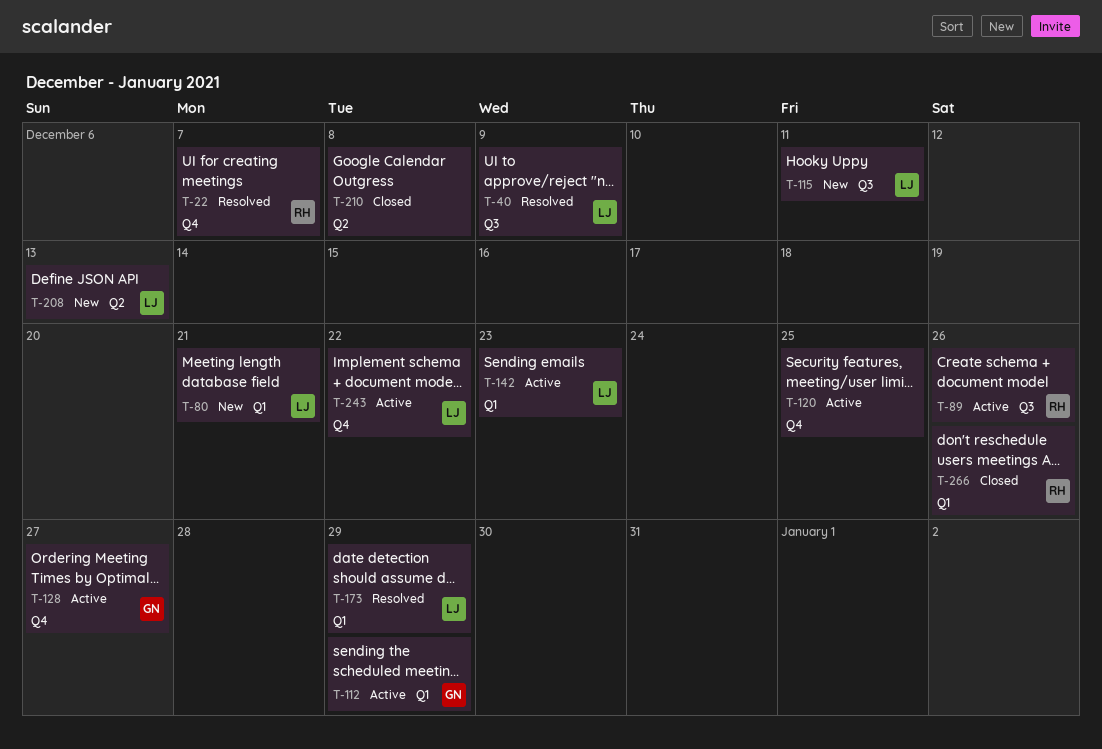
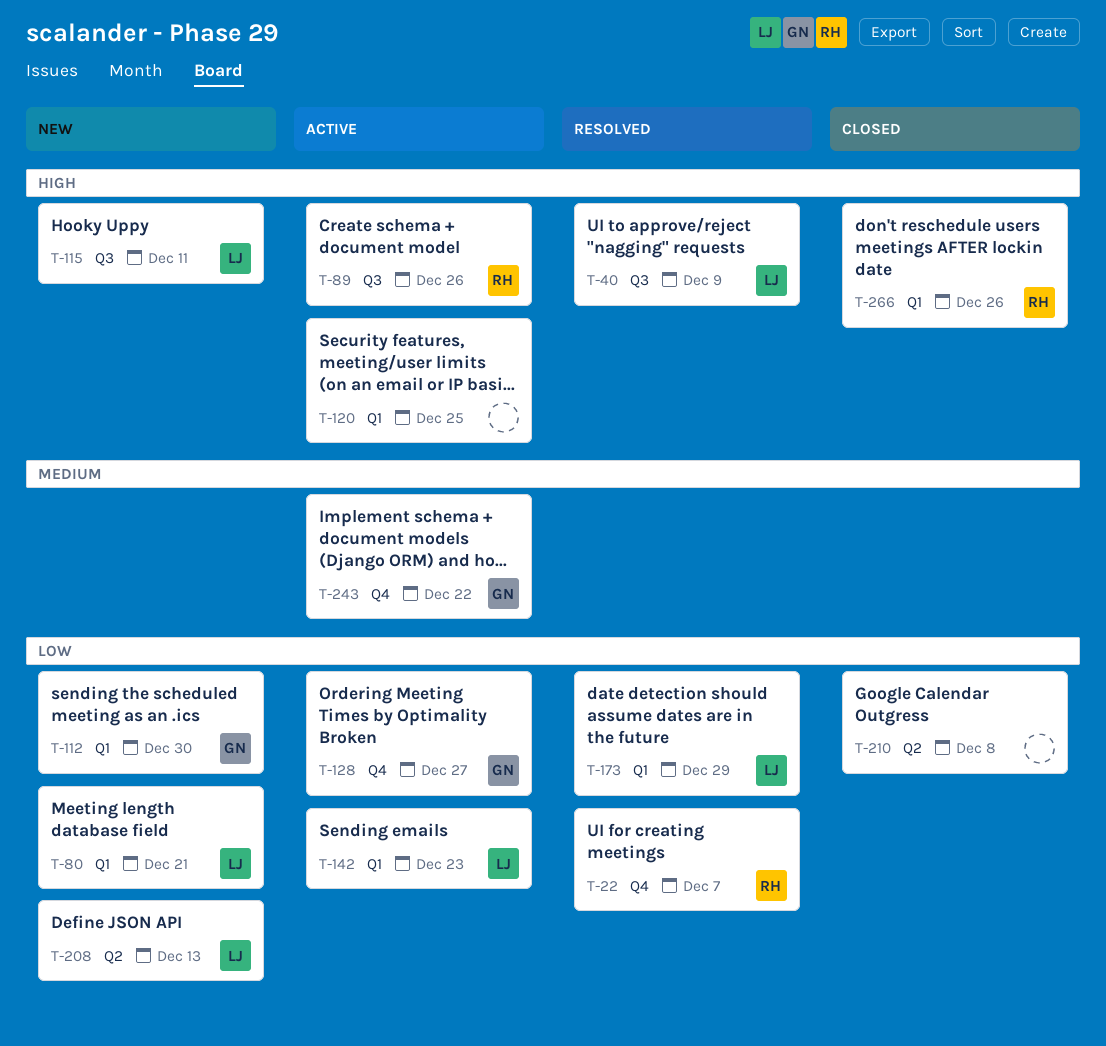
T-112, status: Active -> New
T-112, due: Dec 29 -> Dec 30
T-120, label: Q4 -> Q1
T-243, owner: LJ -> GN

